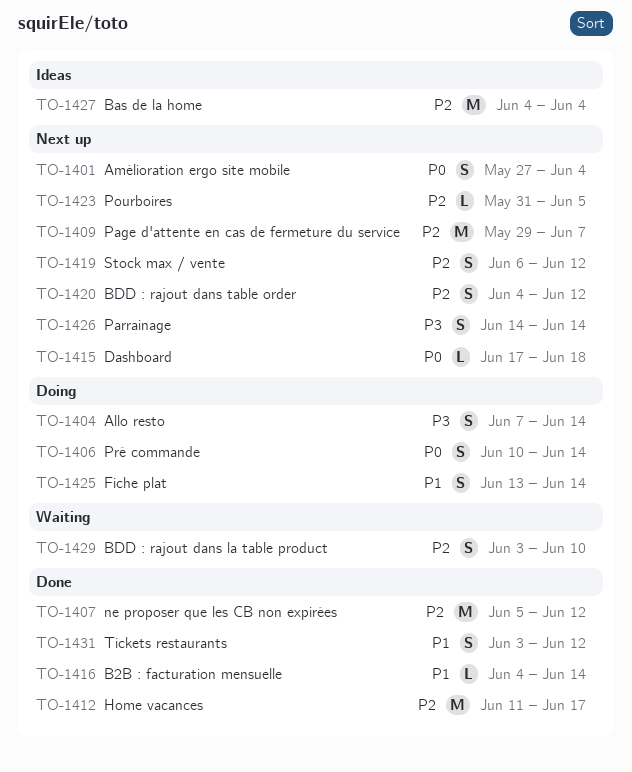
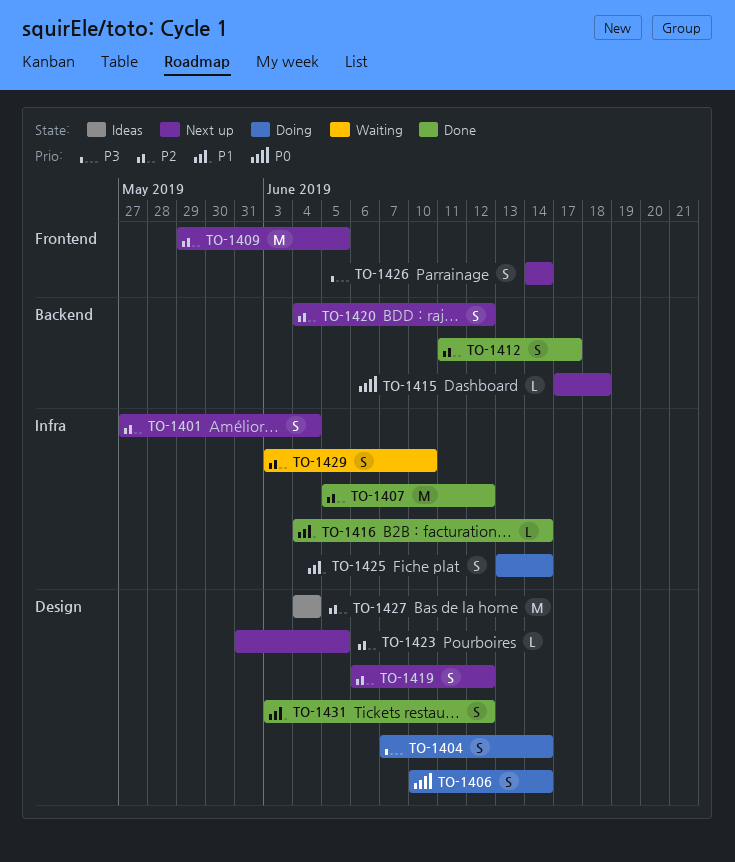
TO-1401, priority: P0 -> P2
TO-1409, due: Jun 7 -> Jun 5
TO-1412, estimate: M -> S

